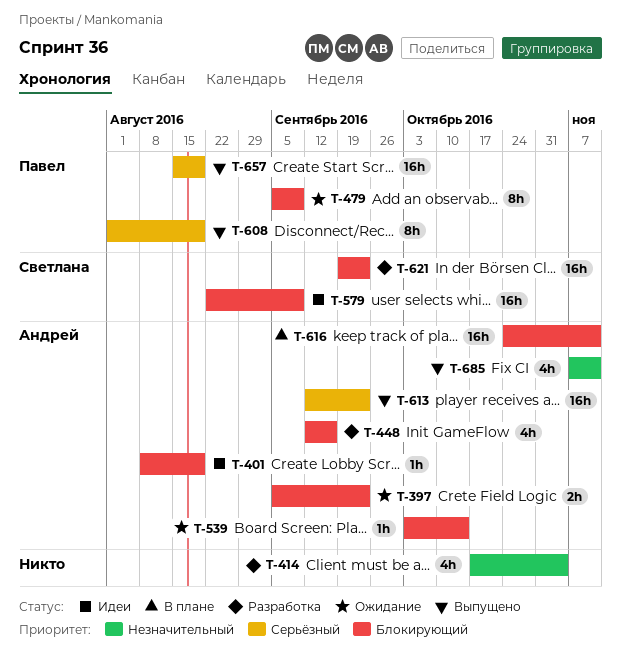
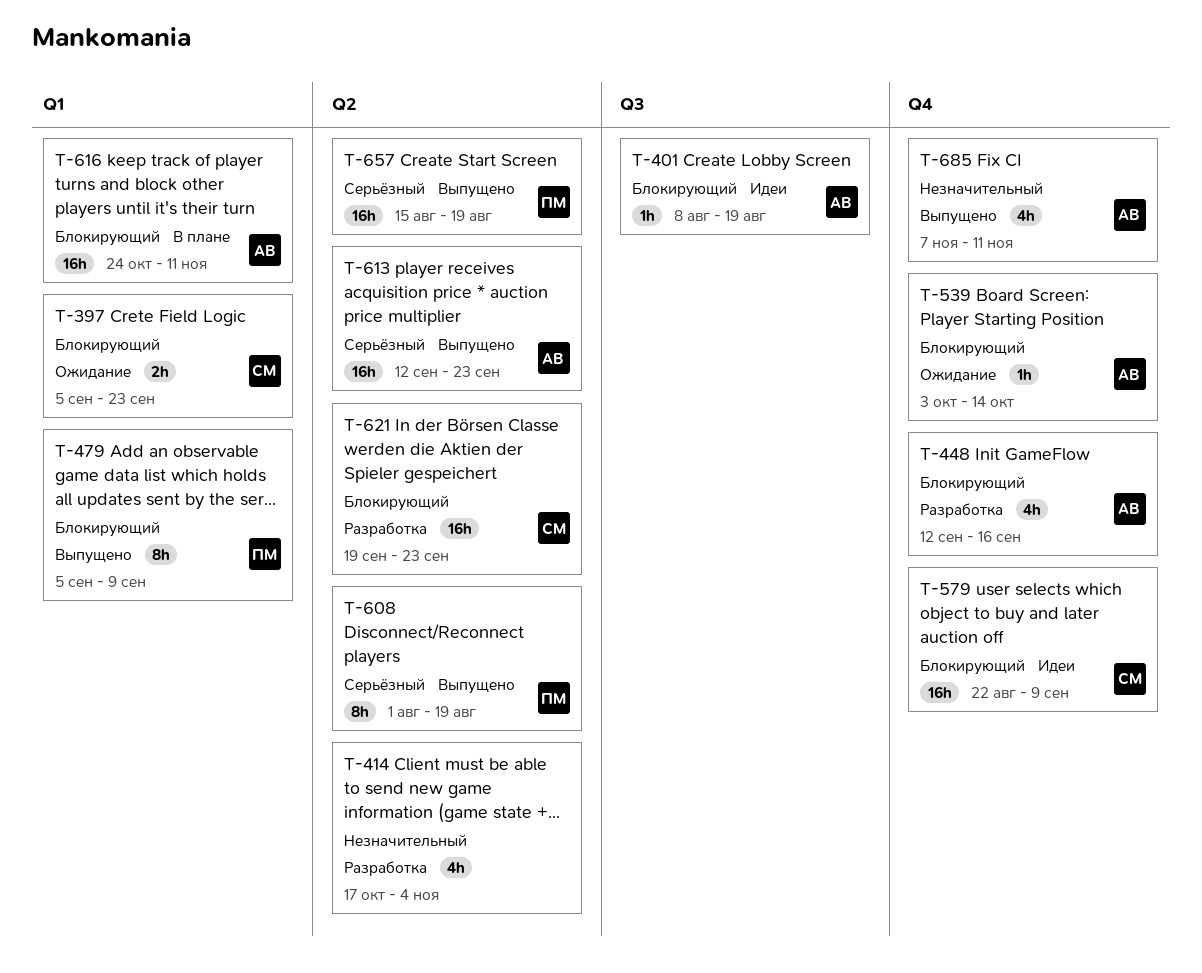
T-397, owner: Андрей -> Светлана
T-479, status: Ожидание -> Выпущено

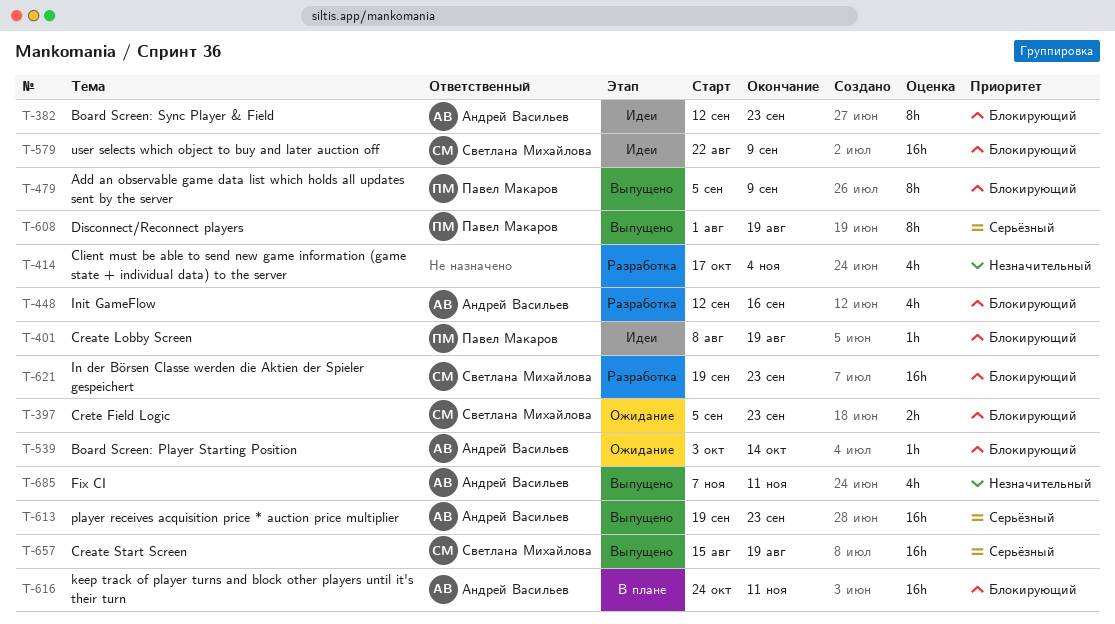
T-382: none -> present
T-401, owner: Андрей Васильев -> Павел Макаров
T-613, start: Sep 12 -> Sep 19
T-657, owner: Павел Макаров -> Светлана Михайлова

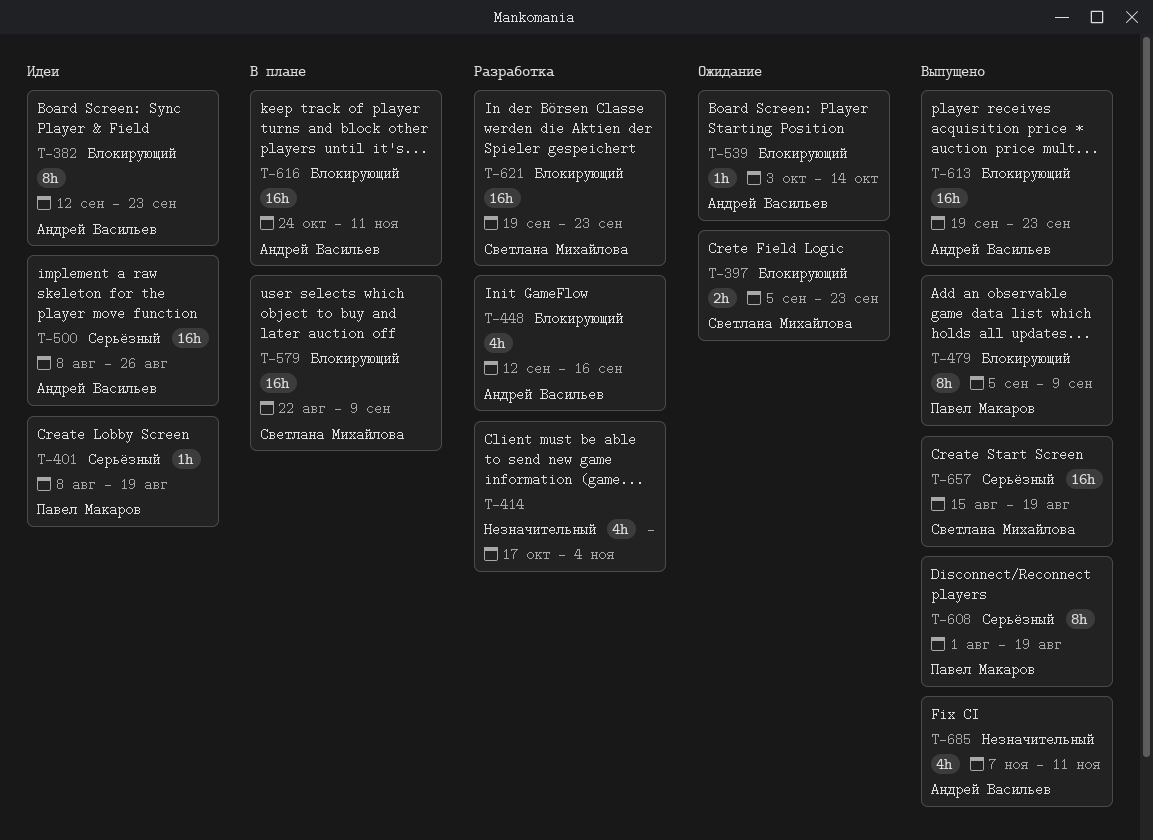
T-401, priority: Блокирующий -> Серьёзный
T-500: none -> present
T-579, status: Идеи -> В плане
T-613, priority: Серьёзный -> Блокирующий

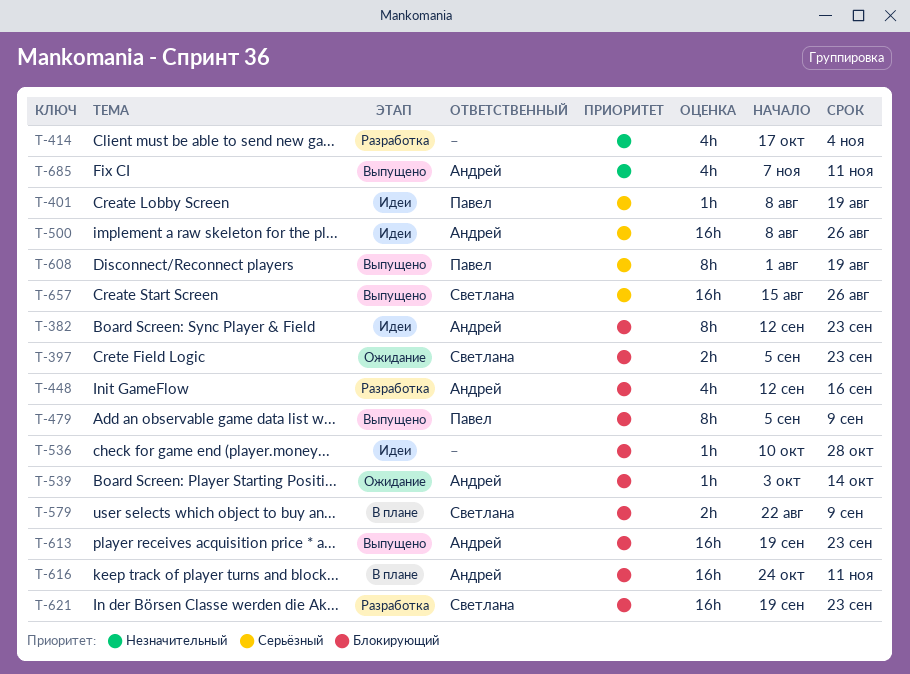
T-536: none -> present
T-579, estimate: 16h -> 2h
T-657, due: Aug 19 -> Aug 26

